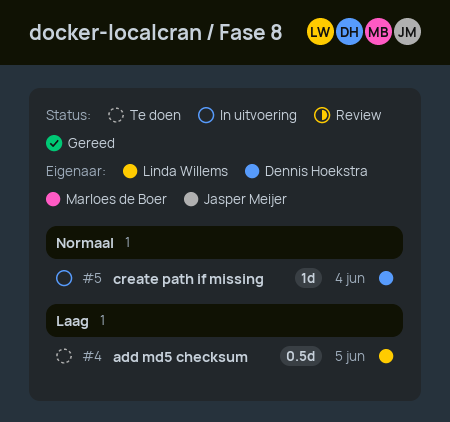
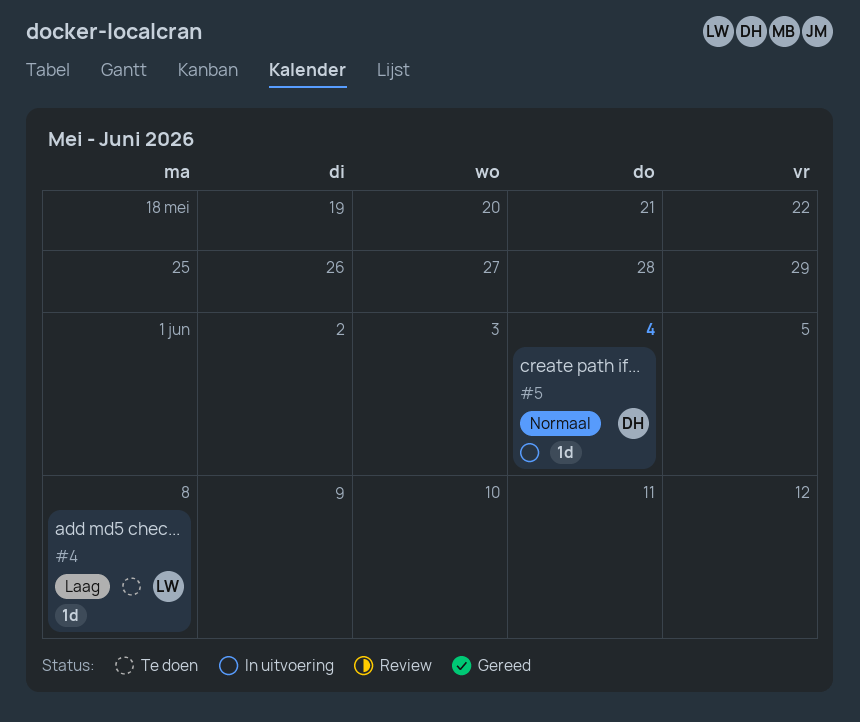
#4, estimate: 0.5d -> 1d
#4, due: Jun 5 -> Jun 8

